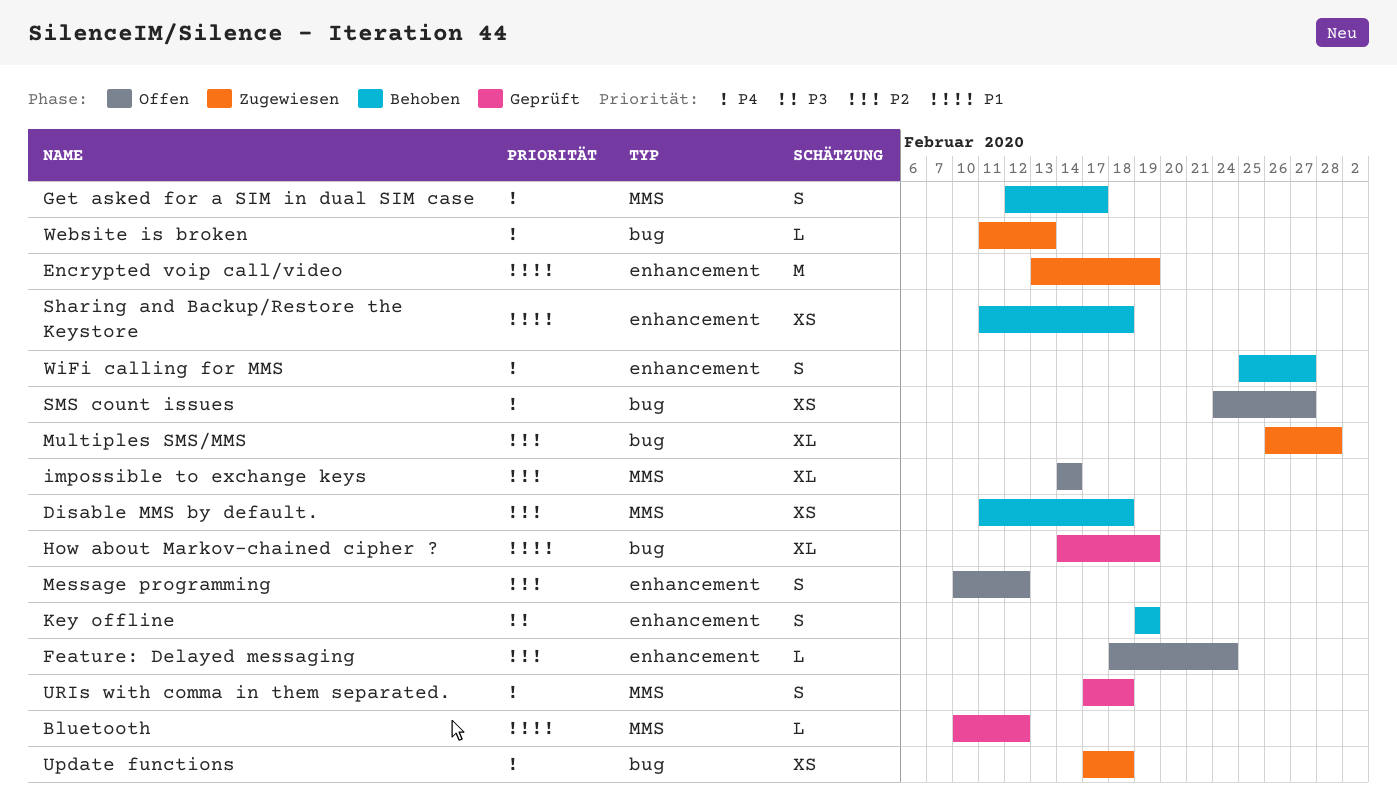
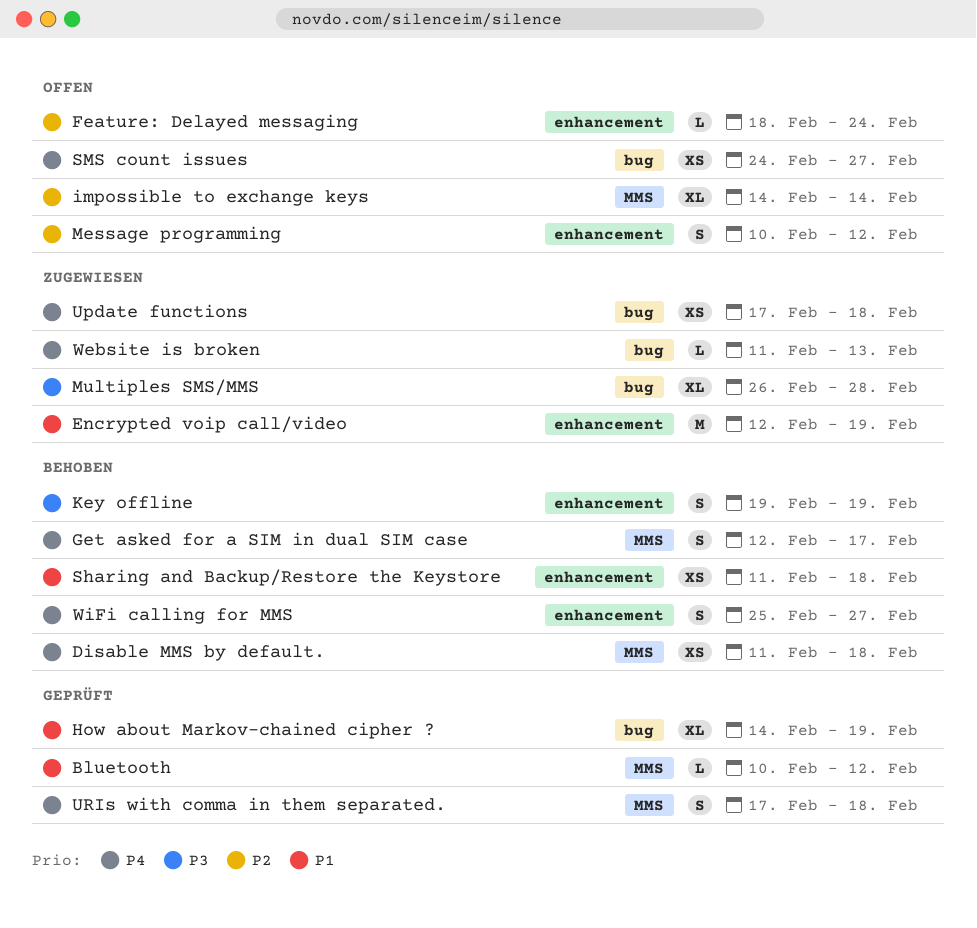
Disable MMS by default., priority: P2 -> P4
Encrypted voip call/video, start: Feb 13 -> Feb 12
Multiples SMS/MMS, priority: P2 -> P3

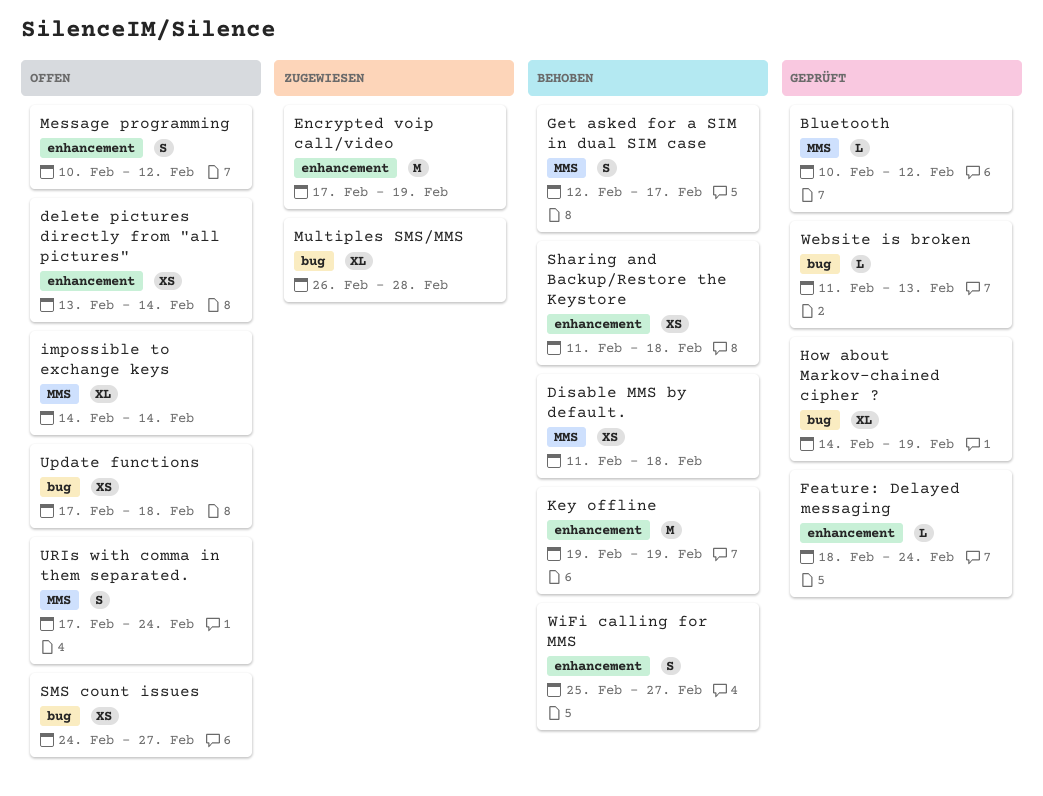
delete pictures directly from "all pictures": none -> present
Encrypted voip call/video, start: Feb 12 -> Feb 17
Feature: Delayed messaging, status: Offen -> Geprüft
Key offline, estimate: S -> M
Update functions, status: Zugewiesen -> Offen
URIs with comma in them separated., status: Geprüft -> Offen
URIs with comma in them separated., due: Feb 18 -> Feb 24
Website is broken, status: Zugewiesen -> Geprüft

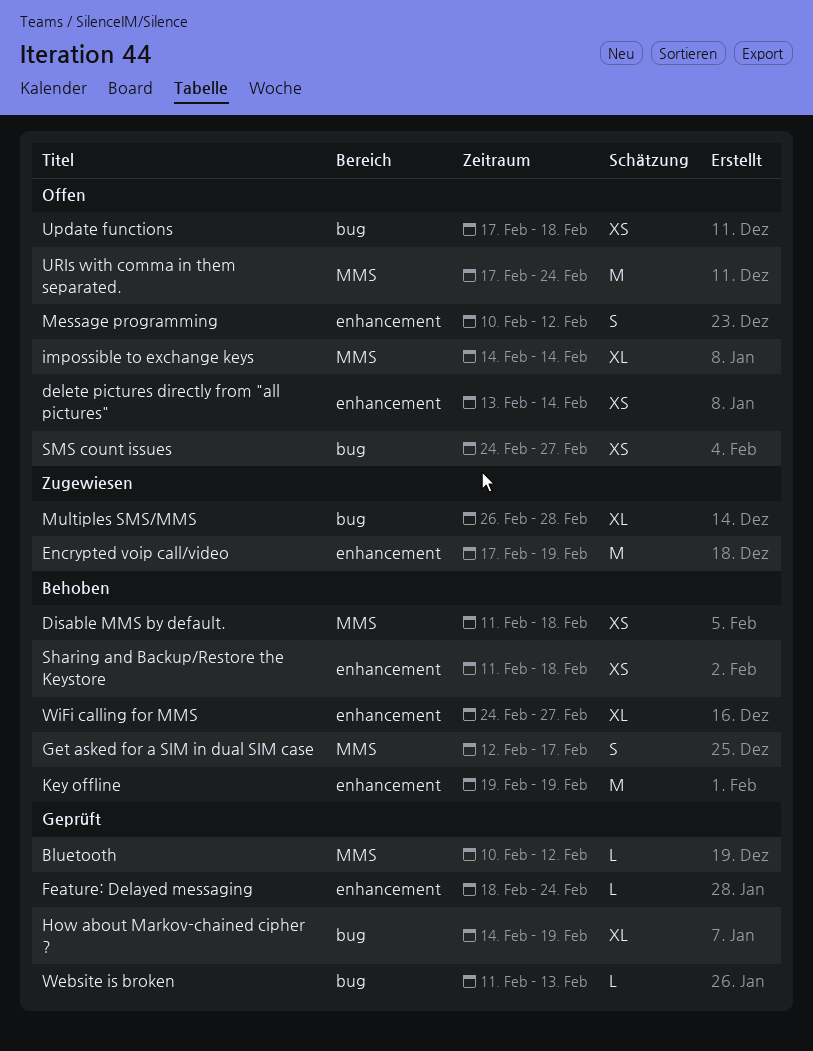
URIs with comma in them separated., estimate: S -> M
WiFi calling for MMS, estimate: S -> XL
WiFi calling for MMS, start: Feb 25 -> Feb 24

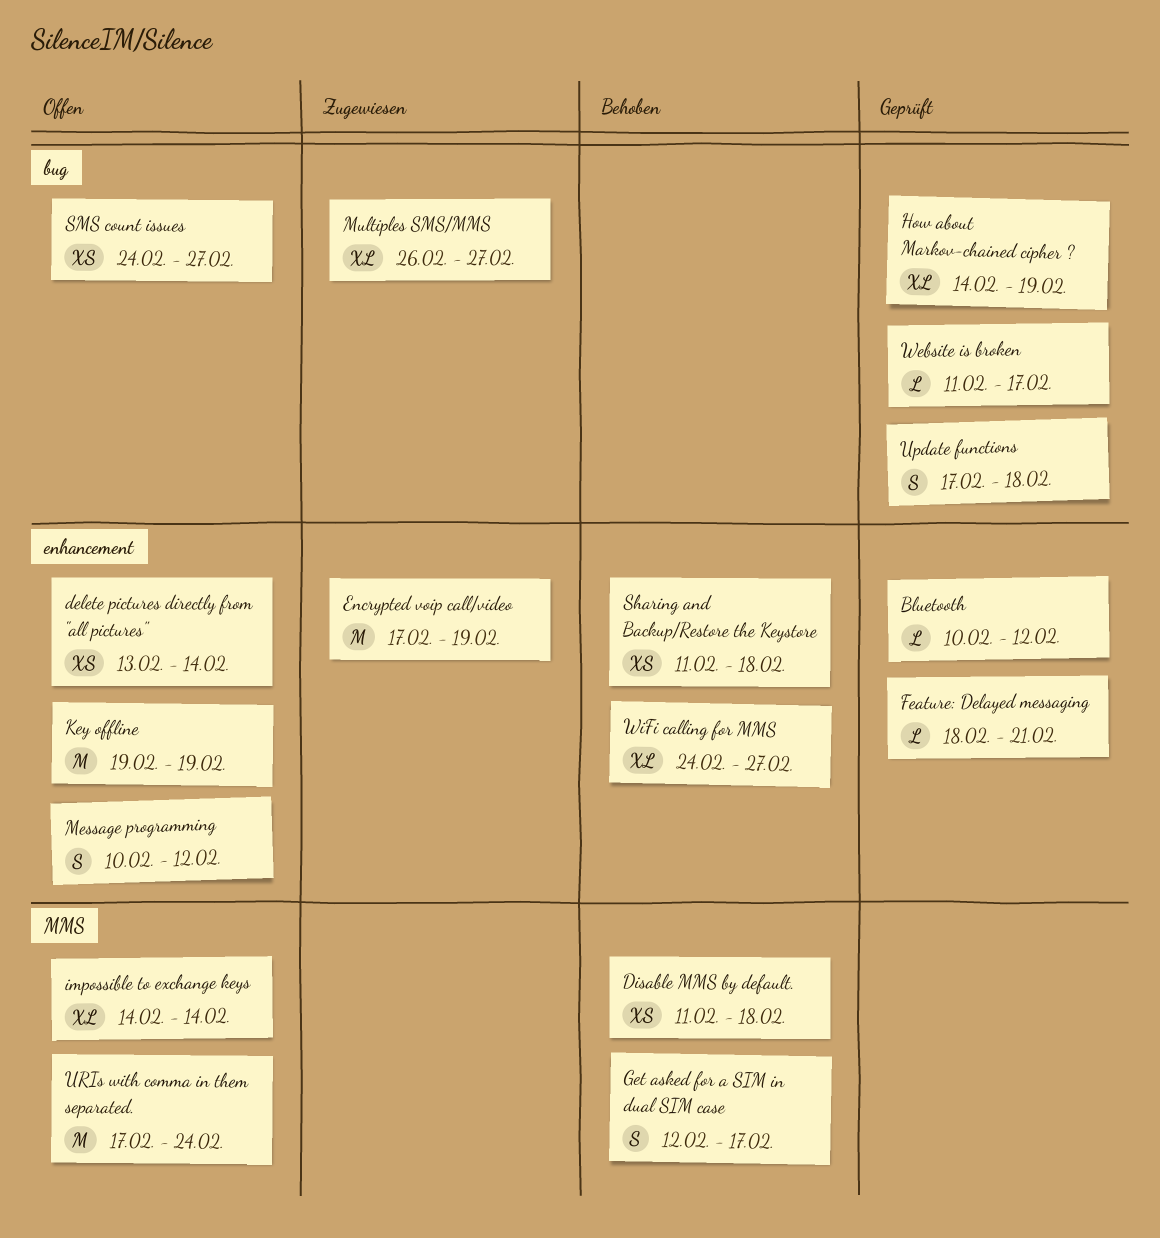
Bluetooth, label: MMS -> enhancement
Feature: Delayed messaging, due: Feb 24 -> Feb 21
Key offline, status: Behoben -> Offen
Multiples SMS/MMS, due: Feb 28 -> Feb 27
Update functions, status: Offen -> Geprüft
Update functions, estimate: XS -> S
Website is broken, due: Feb 13 -> Feb 17

